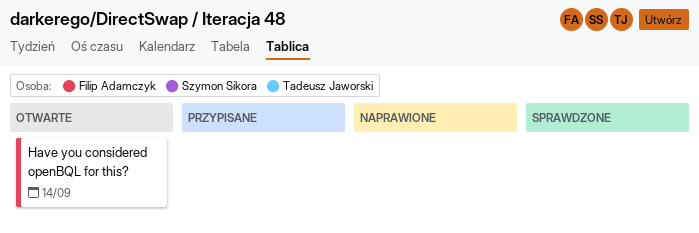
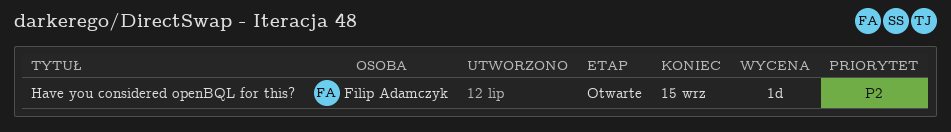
Have you considered openBQL for this?, due: Sep 14 -> Sep 15

